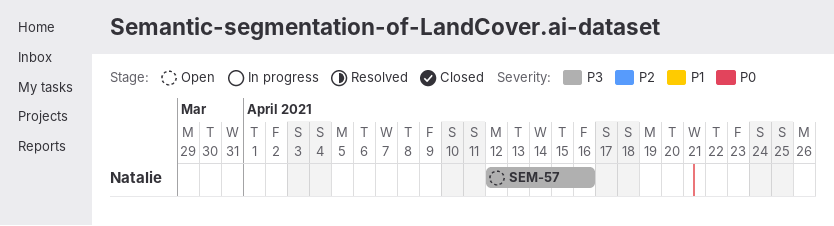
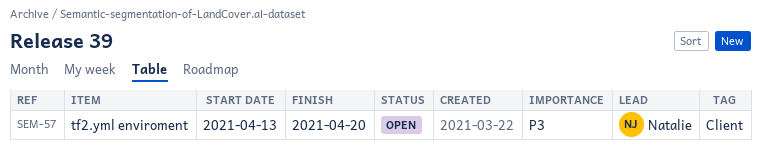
SEM-57, start: Apr 12 -> Apr 13
SEM-57, due: Apr 16 -> Apr 20

